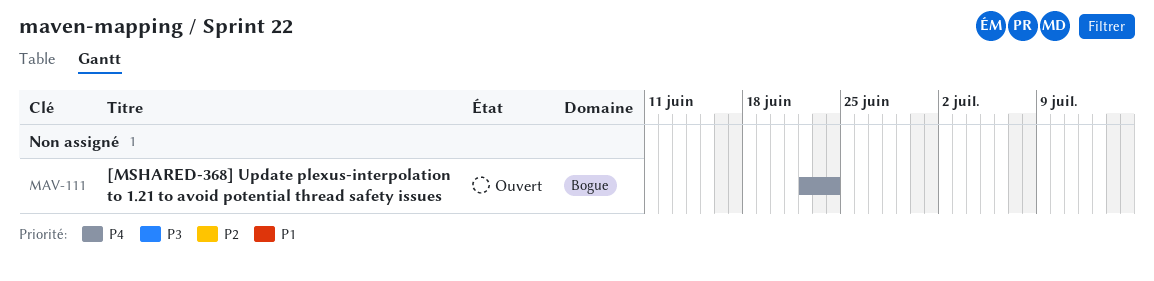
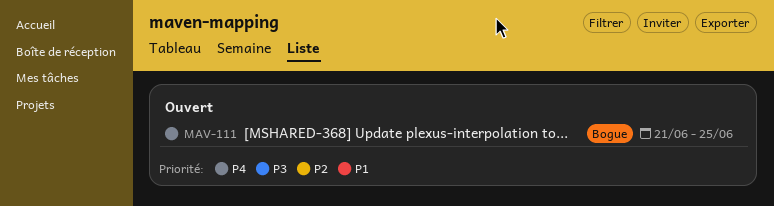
MAV-111, start: Jun 22 -> Jun 21
MAV-111, due: Jun 24 -> Jun 25

